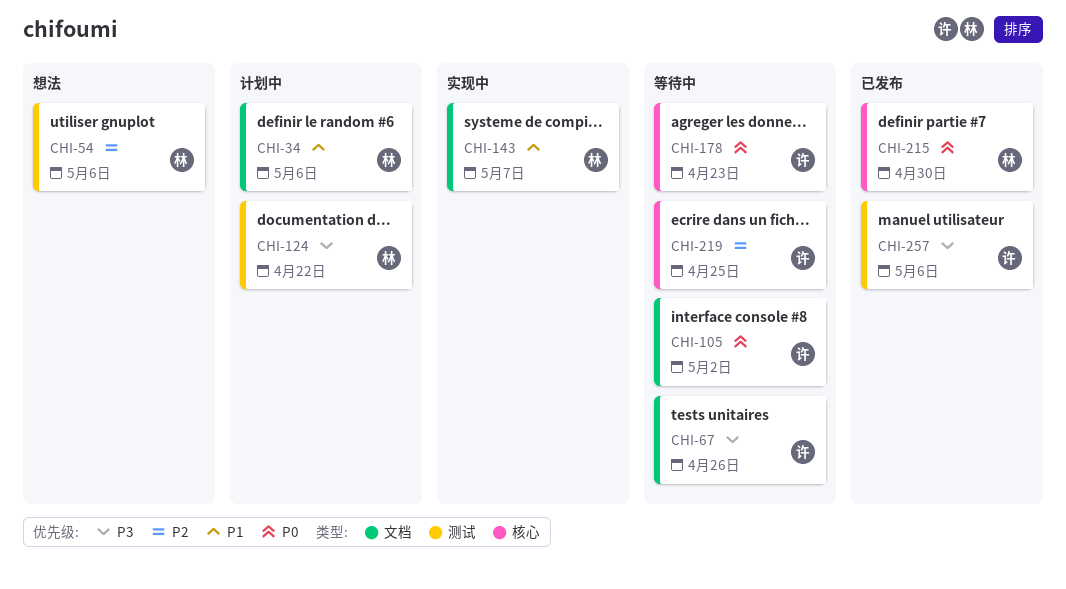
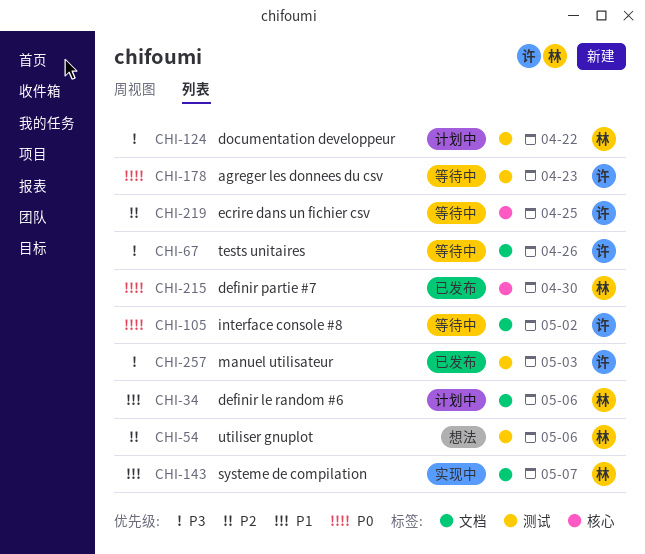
CHI-178, label: 核心 -> 测试
CHI-257, due: May 6 -> May 3

